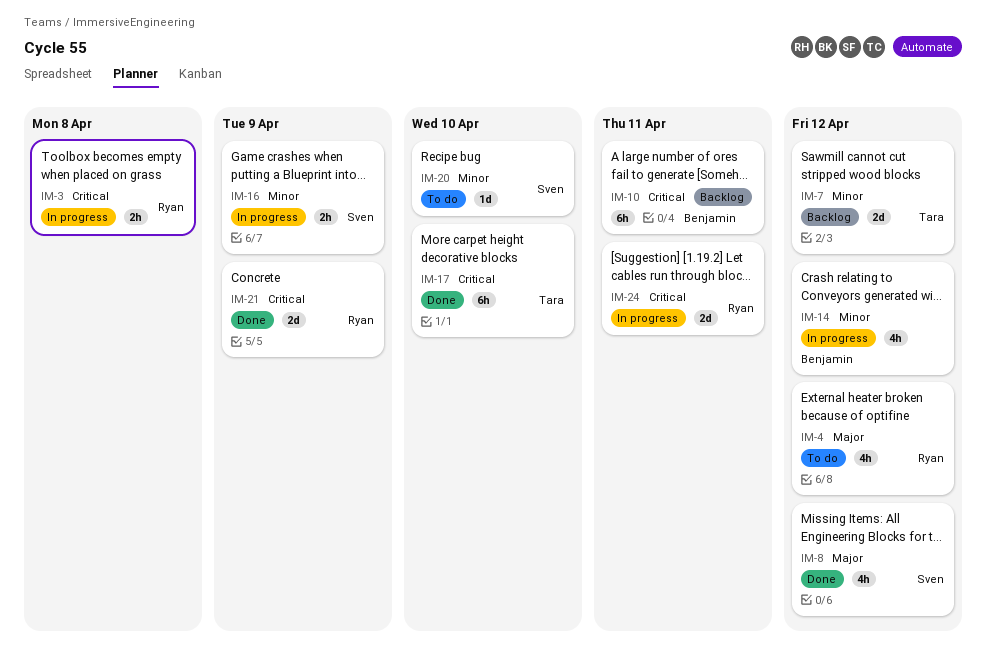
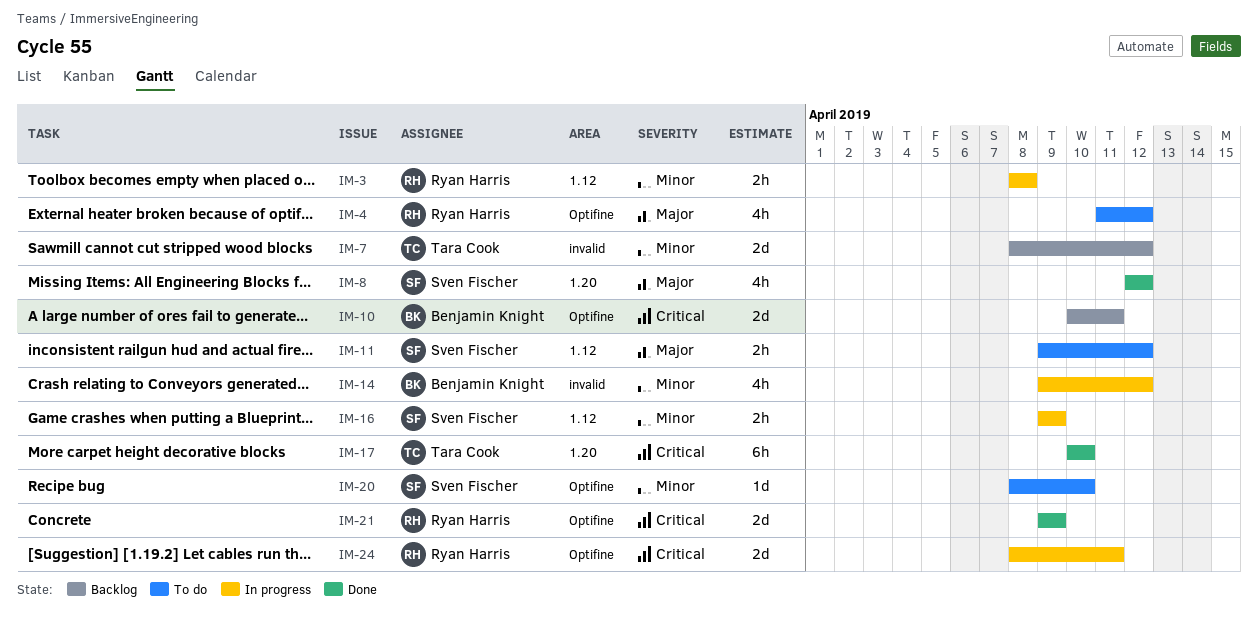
IM-3, priority: Critical -> Minor
IM-10, estimate: 6h -> 2d
IM-11: none -> present

